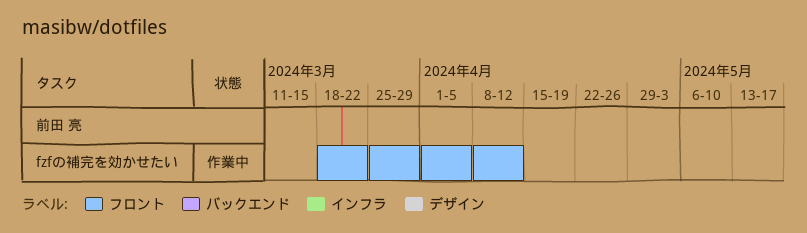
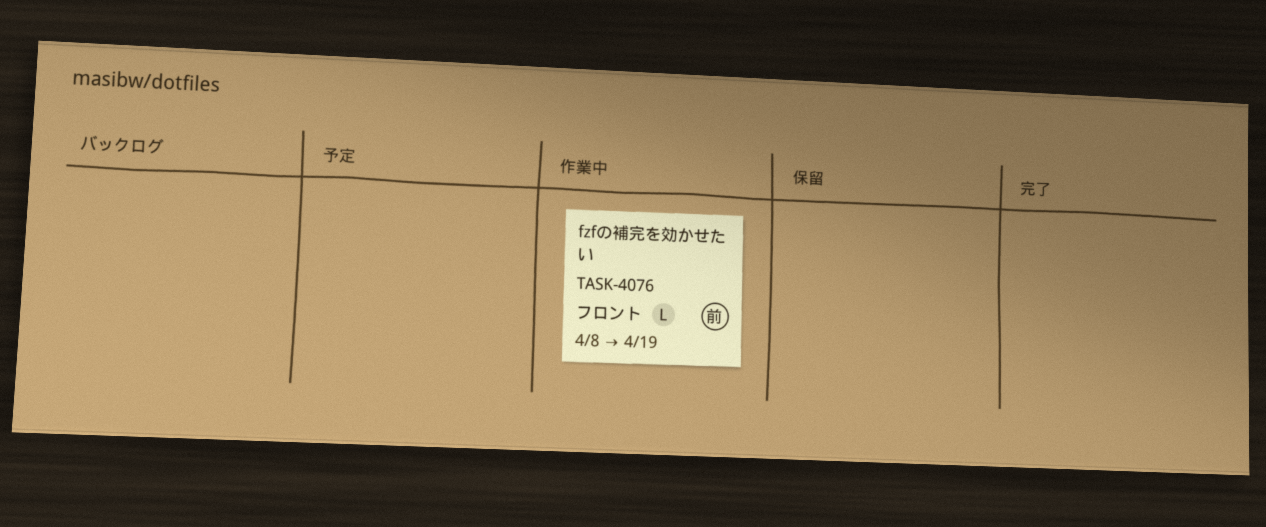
fzfの補完を効かせたい, start: Mar 18 -> Apr 8
fzfの補完を効かせたい, due: Apr 12 -> Apr 19

